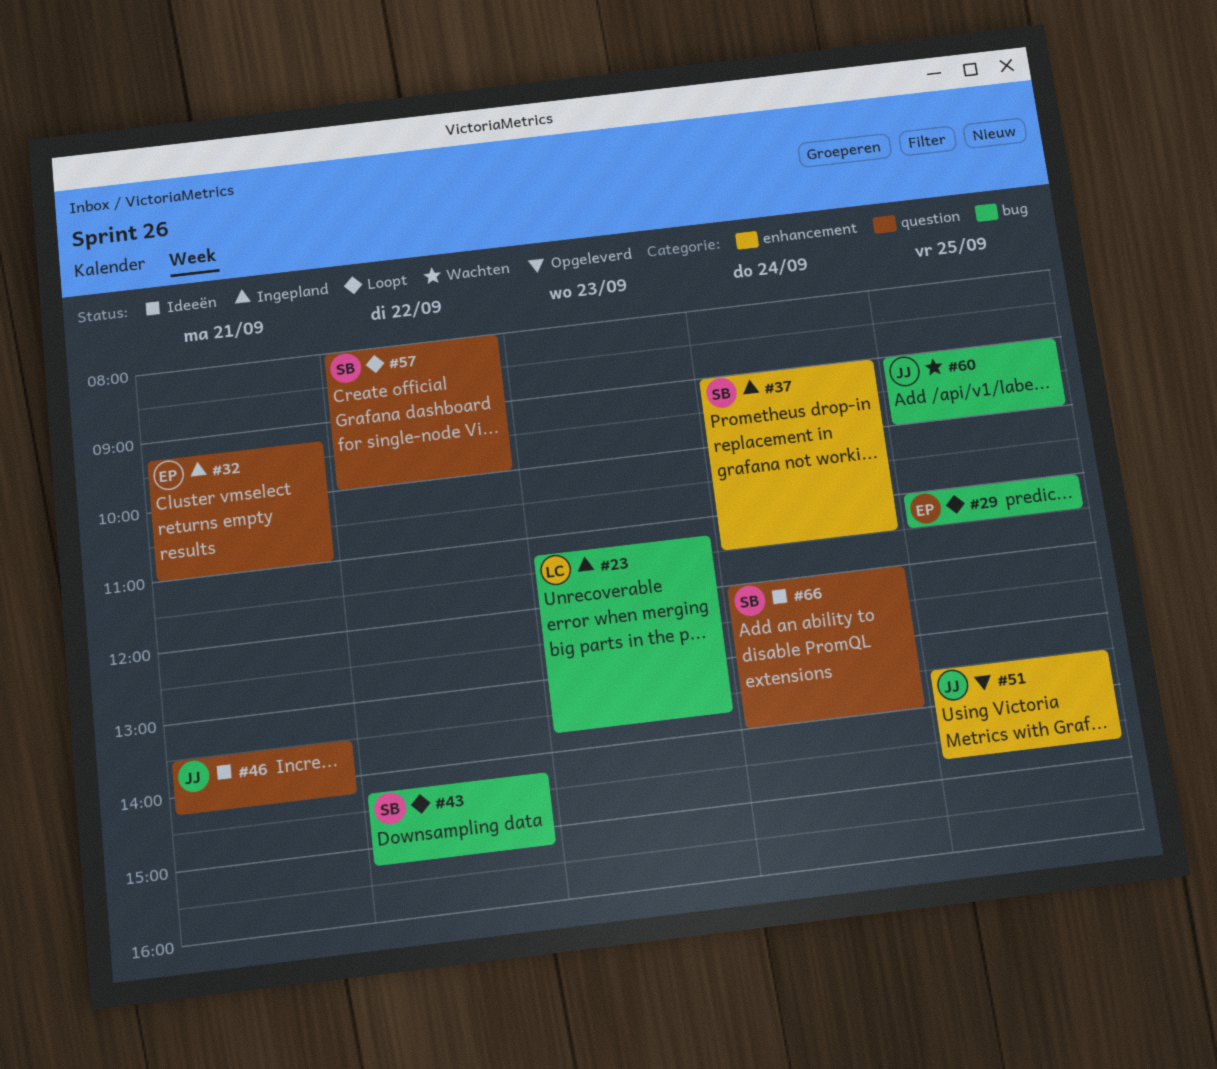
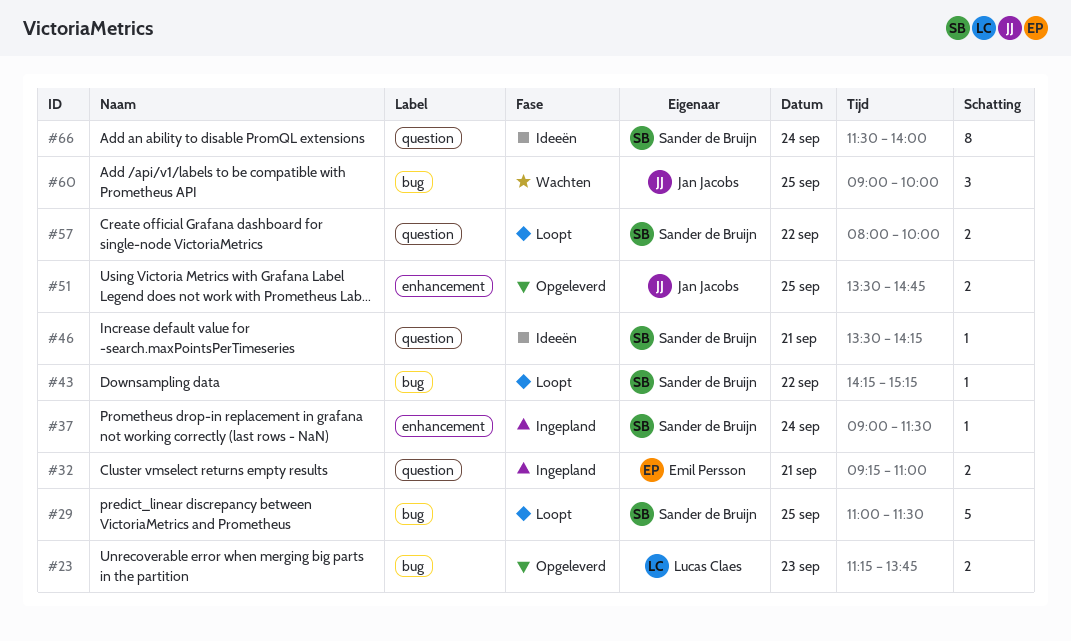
#23, status: Ingepland -> Opgeleverd
#29, owner: Emil Persson -> Sander de Bruijn
#46, owner: Jan Jacobs -> Sander de Bruijn
#66, begins: 12:00 -> 11:30

